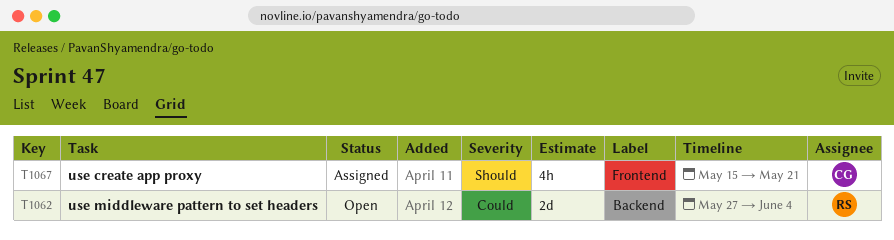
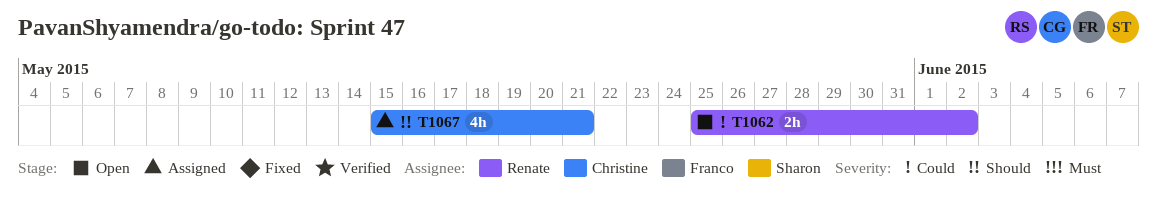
T1062, estimate: 2d -> 2h
T1062, start: May 27 -> May 25
T1062, due: Jun 4 -> Jun 2

